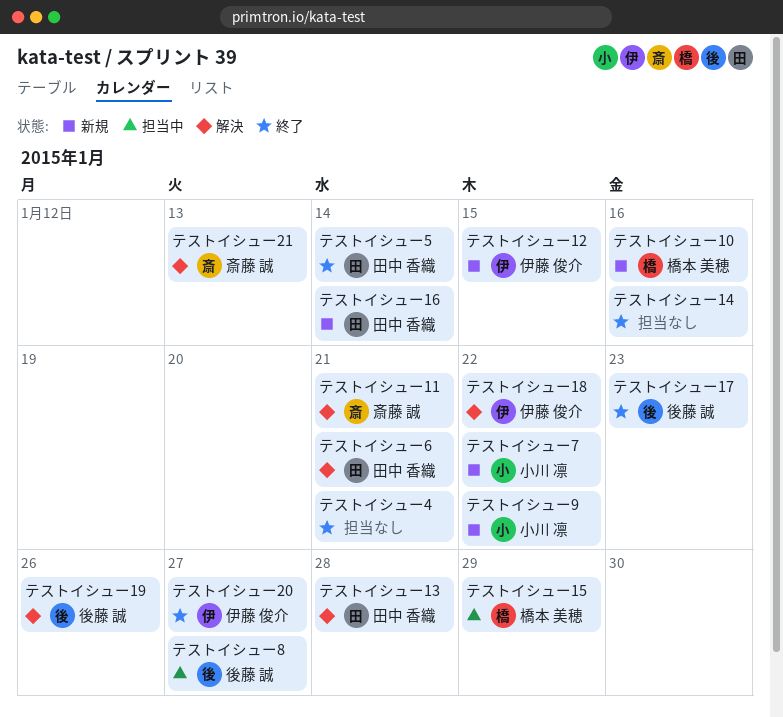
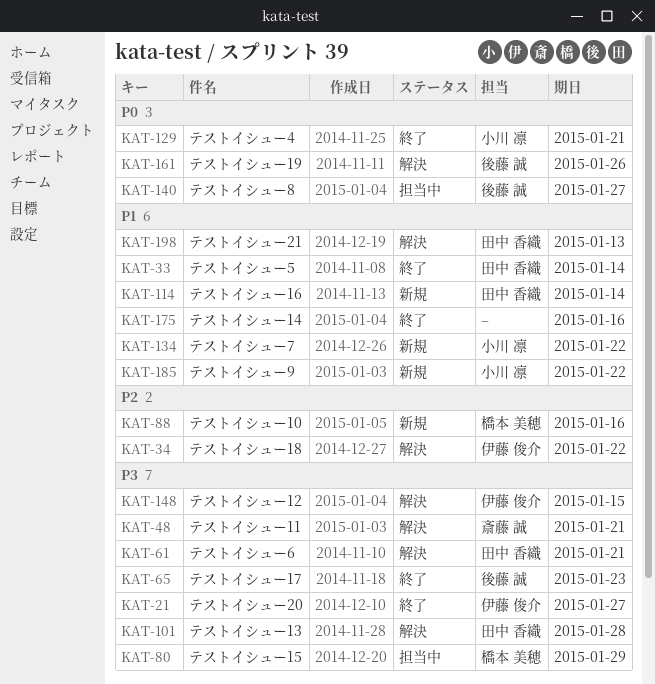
テストイシュー12, status: 新規 -> 解決
テストイシュー21, owner: 斎藤 誠 -> 田中 香織
テストイシュー4, owner: none -> 小川 凛

